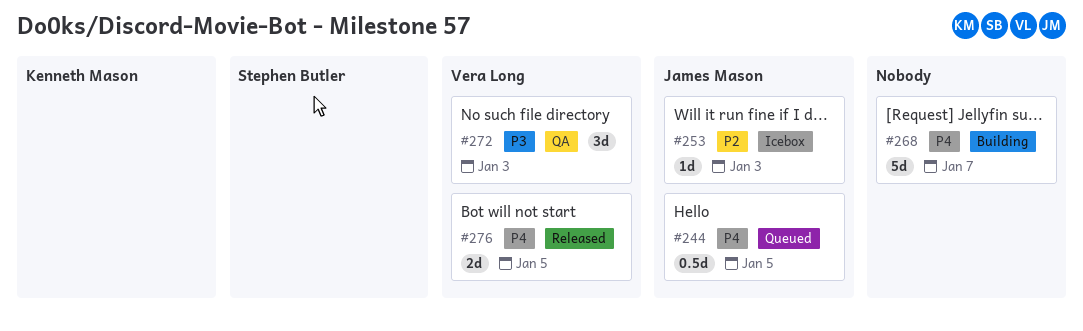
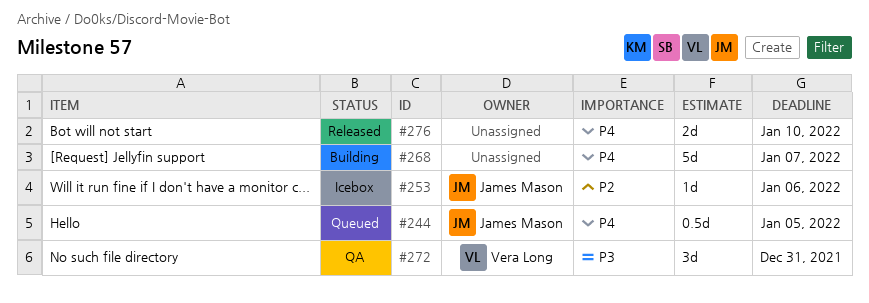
#253, due: Jan 3 -> Jan 6
#272, due: Jan 3 -> Dec 31
#276, owner: Vera Long -> none
#276, due: Jan 5 -> Jan 10

